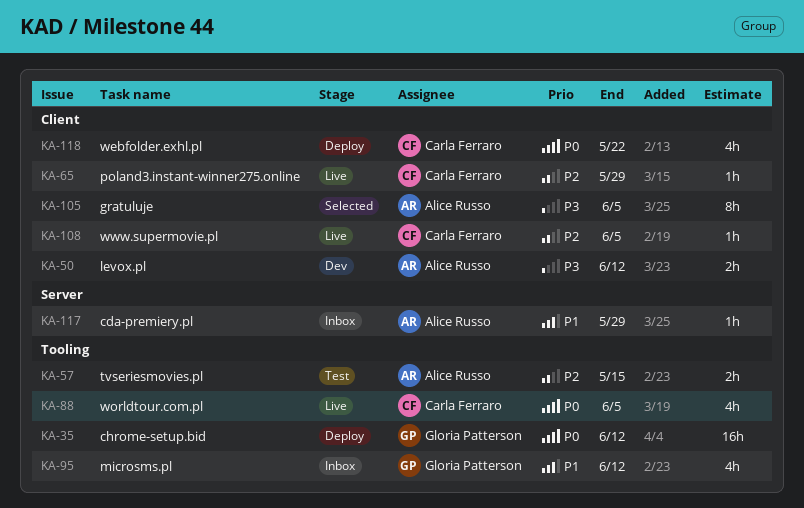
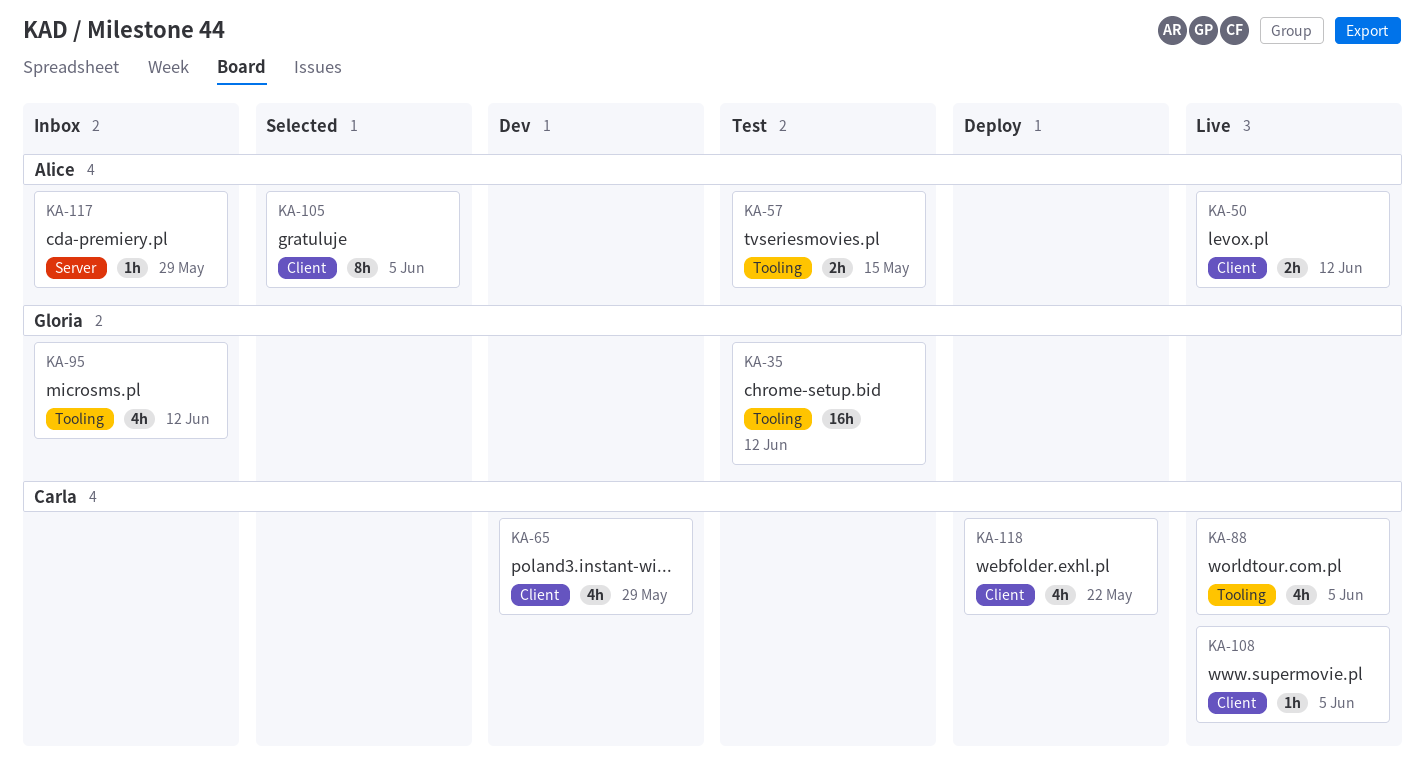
KA-35, status: Deploy -> Test
KA-50, status: Dev -> Live
KA-65, status: Live -> Dev
KA-65, estimate: 1h -> 4h

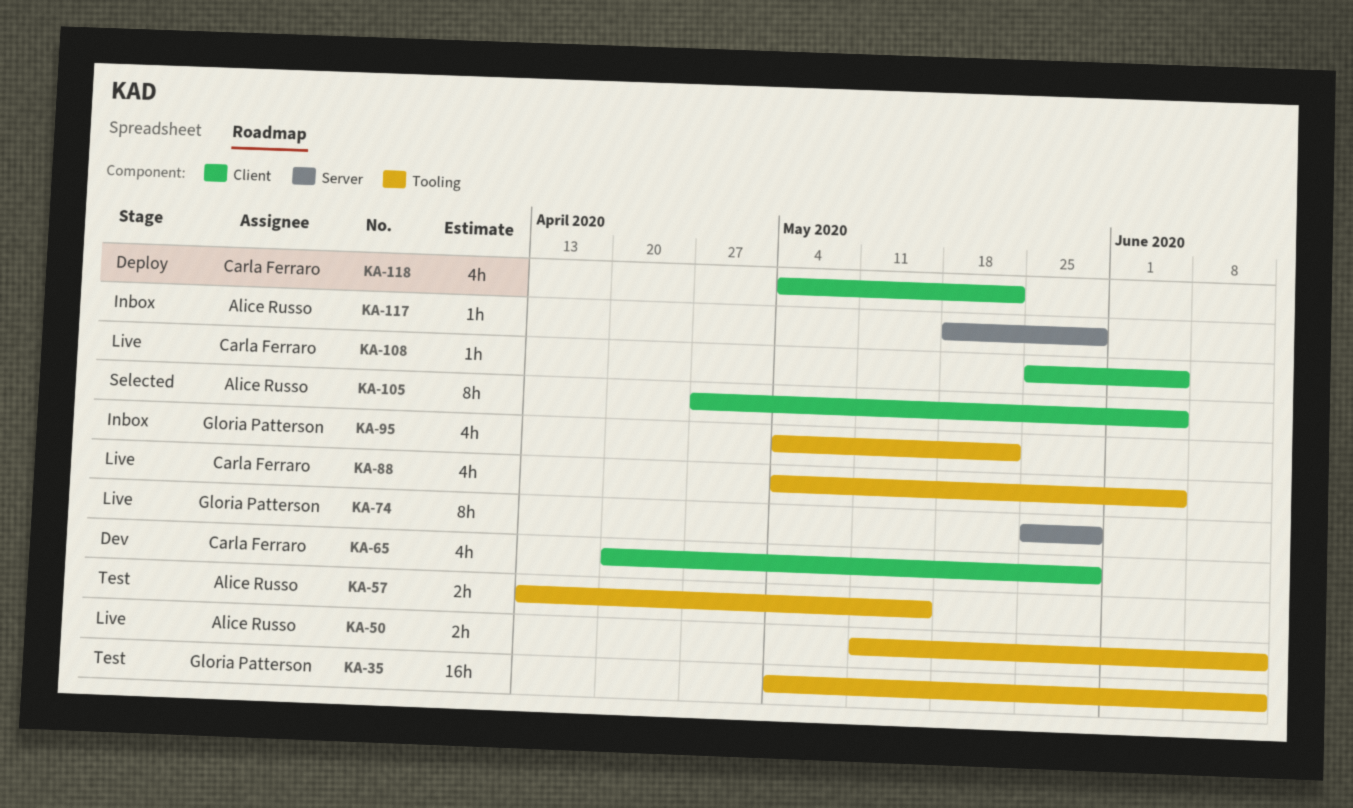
KA-50, label: Client -> Tooling
KA-74: none -> present
KA-95, due: Jun 12 -> May 22

